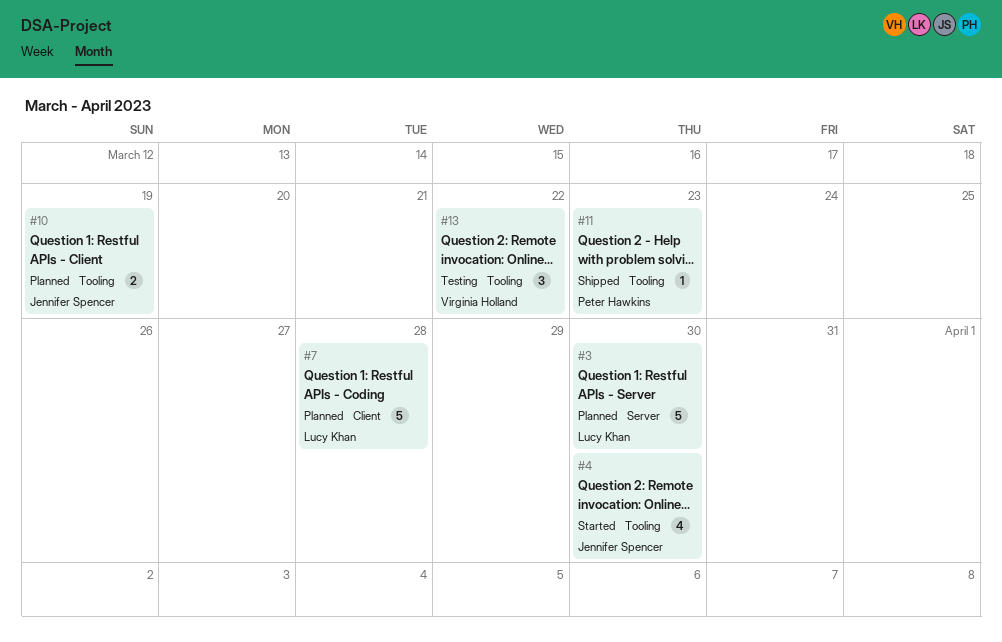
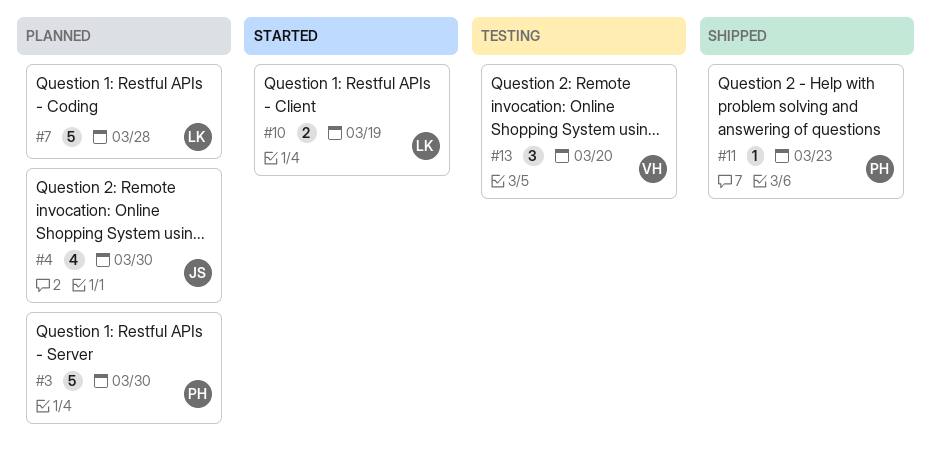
#3, owner: Lucy Khan -> Peter Hawkins
#4, status: Started -> Planned
#10, status: Planned -> Started
#10, owner: Jennifer Spencer -> Lucy Khan
#13, due: Mar 22 -> Mar 20

